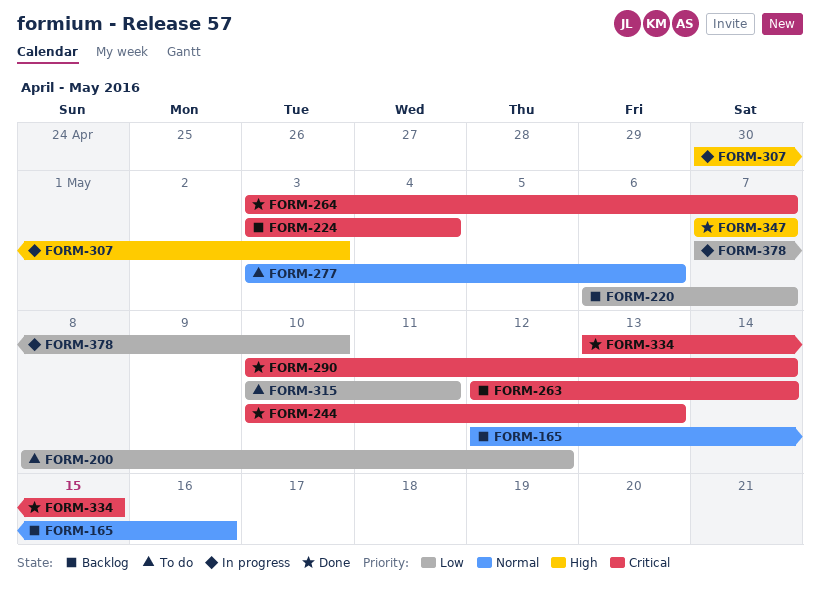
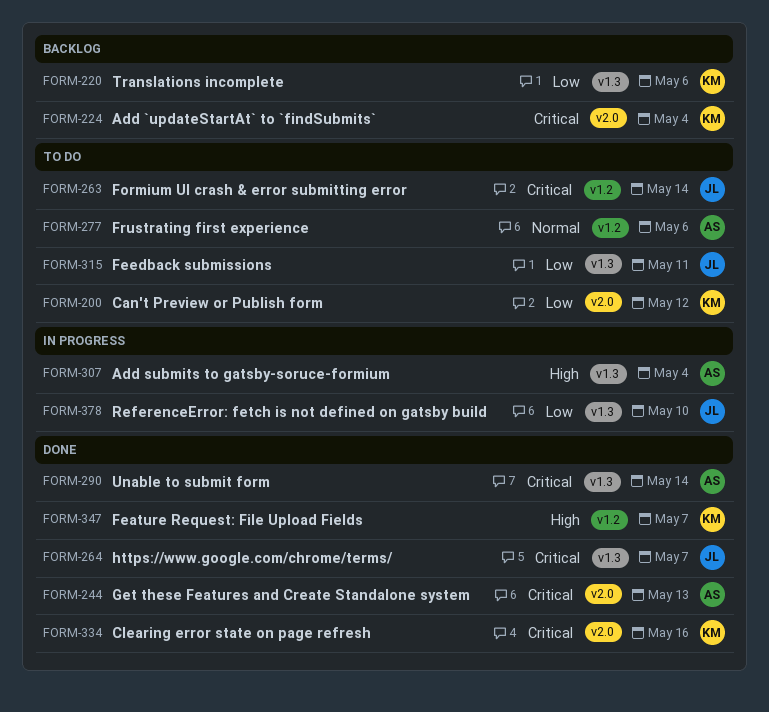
FORM-165: present -> none
FORM-220, due: May 7 -> May 6
FORM-263, status: Backlog -> To do
FORM-307, due: May 3 -> May 4
FORM-334, due: May 15 -> May 16

